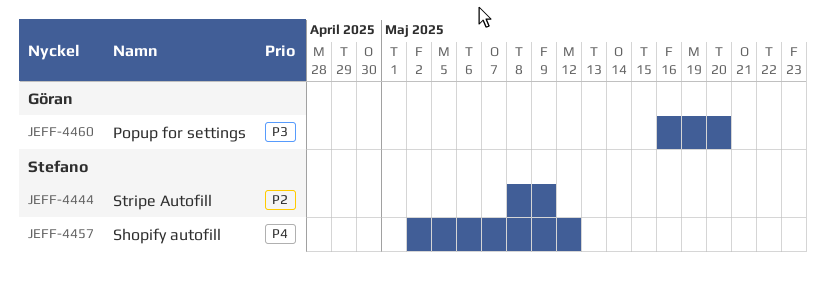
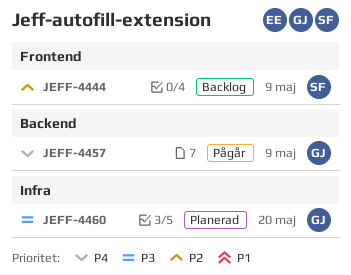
JEFF-4457, owner: Stefano -> Göran
JEFF-4457, due: May 12 -> May 9

